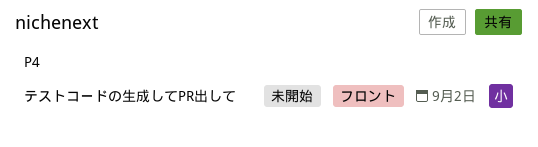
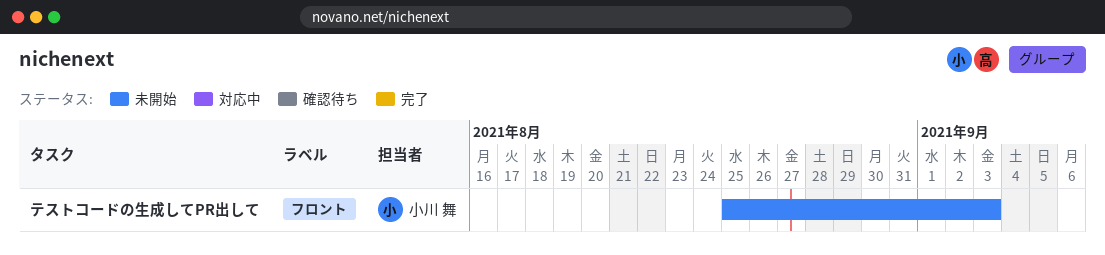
テストコードの生成してPR出して, due: Sep 2 -> Sep 3

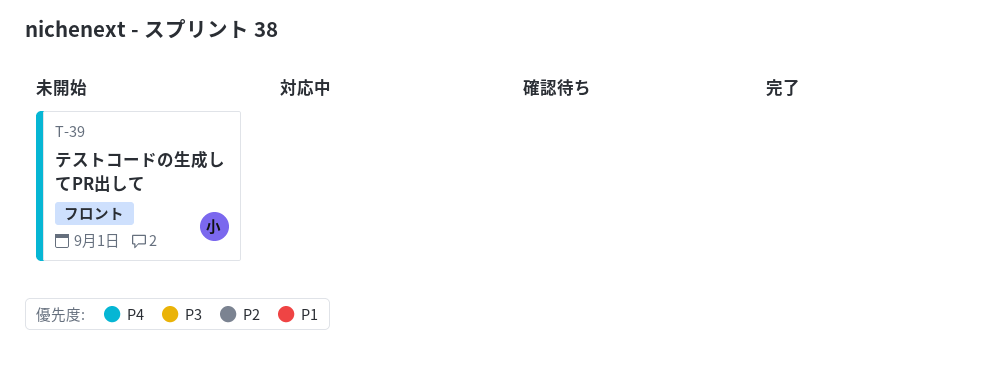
テストコードの生成してPR出して, due: Sep 3 -> Sep 1

